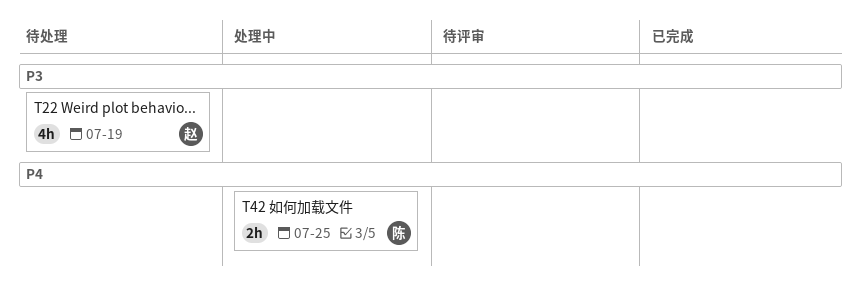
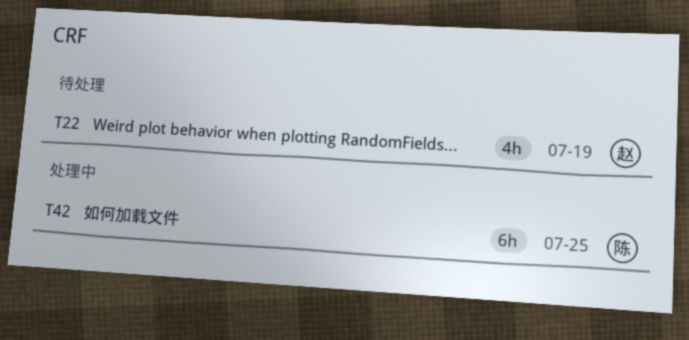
T42, estimate: 2h -> 6h

